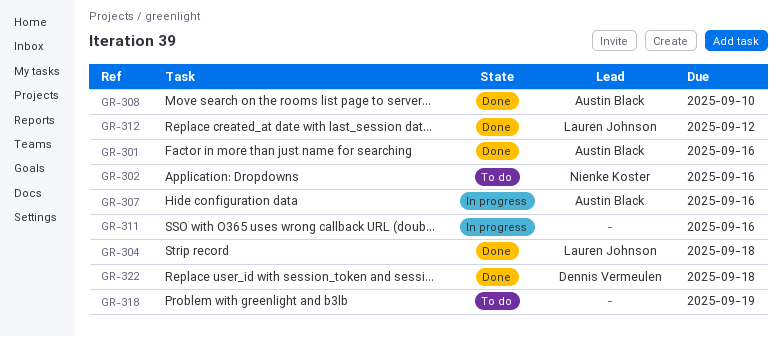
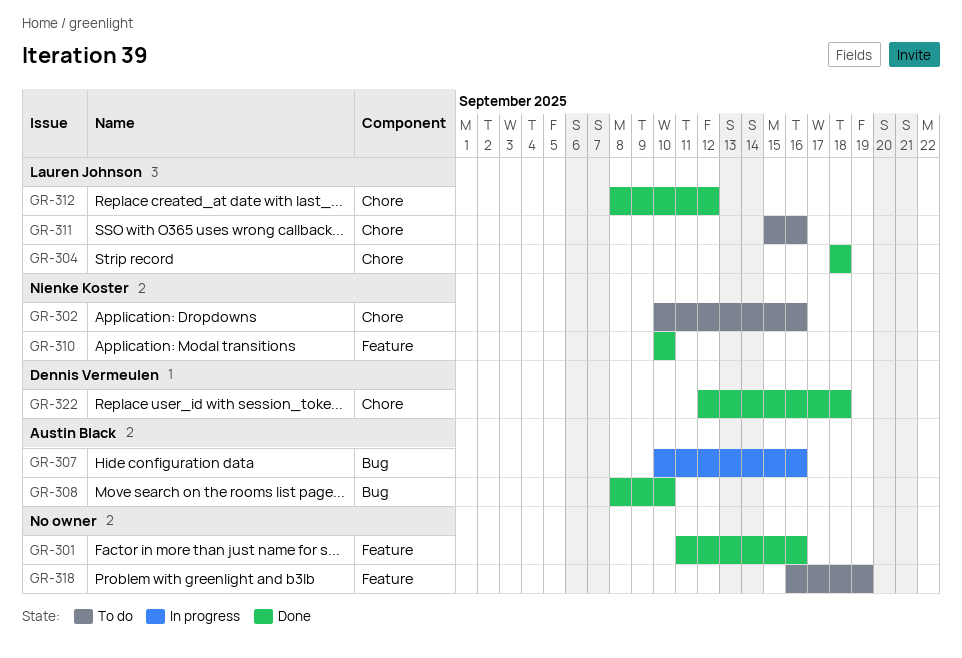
GR-301, owner: Austin Black -> none
GR-310: none -> present
GR-311, status: In progress -> To do
GR-311, owner: none -> Lauren Johnson

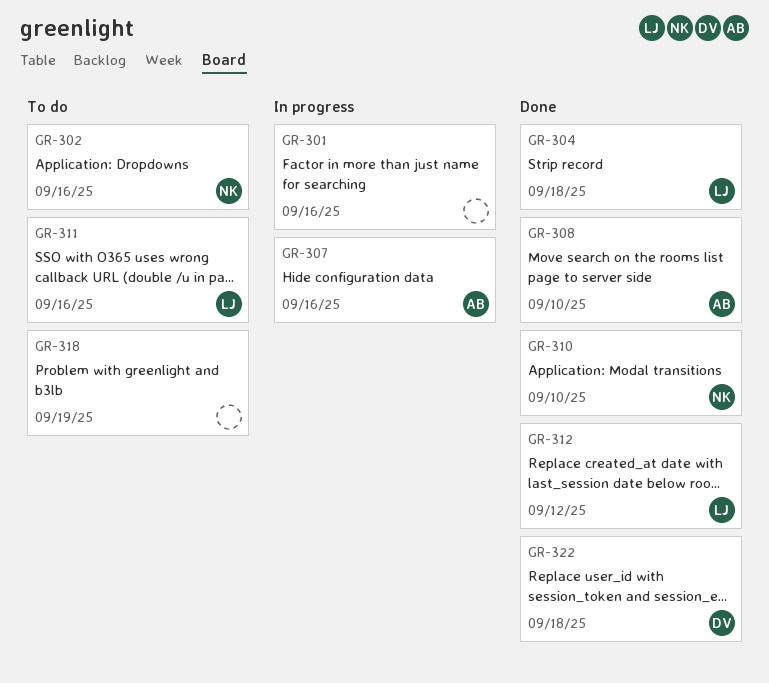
GR-301, status: Done -> In progress

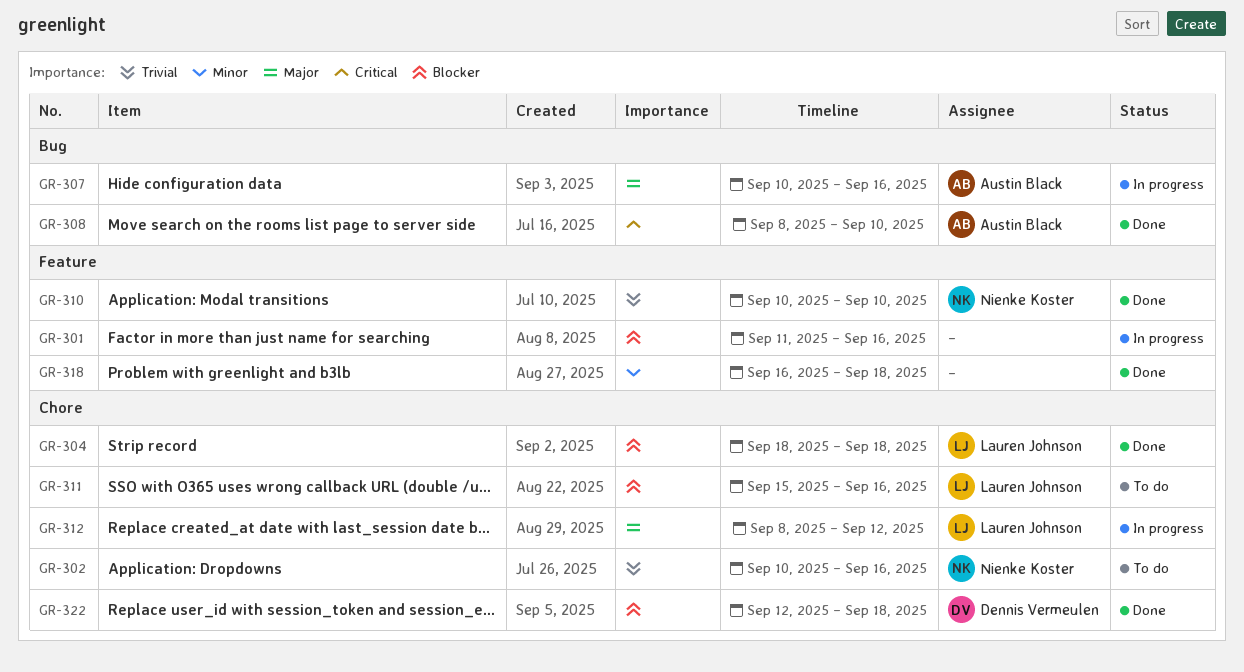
GR-312, status: Done -> In progress
GR-318, status: To do -> Done
GR-318, due: Sep 19 -> Sep 18

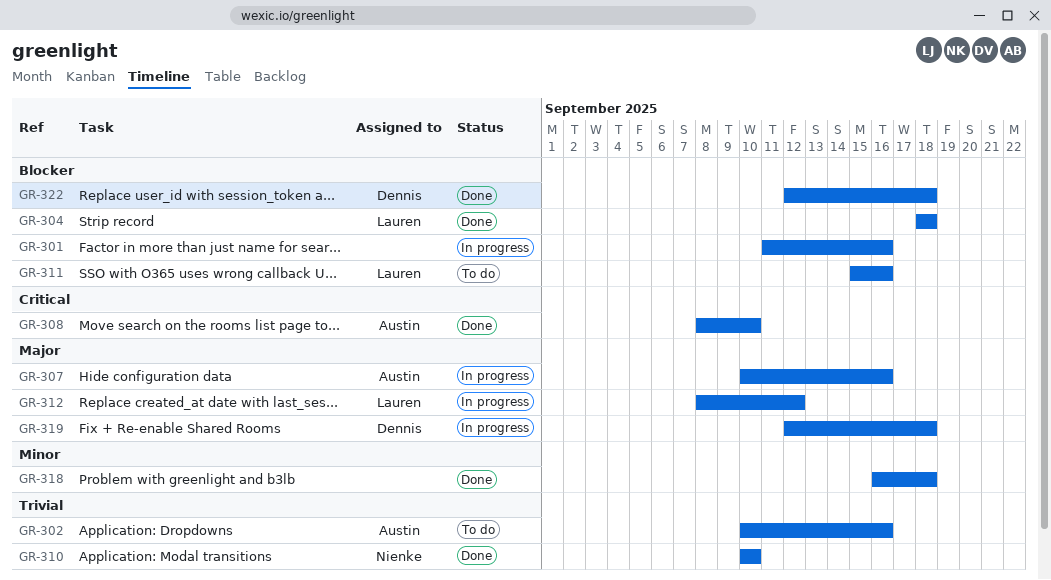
GR-302, owner: Nienke Koster -> Austin Black
GR-319: none -> present

